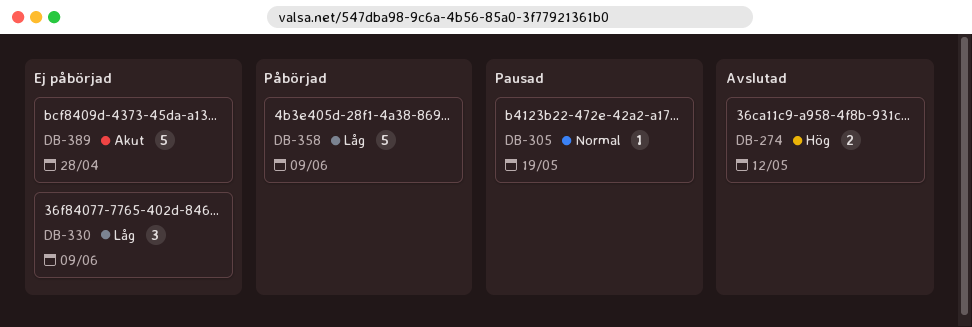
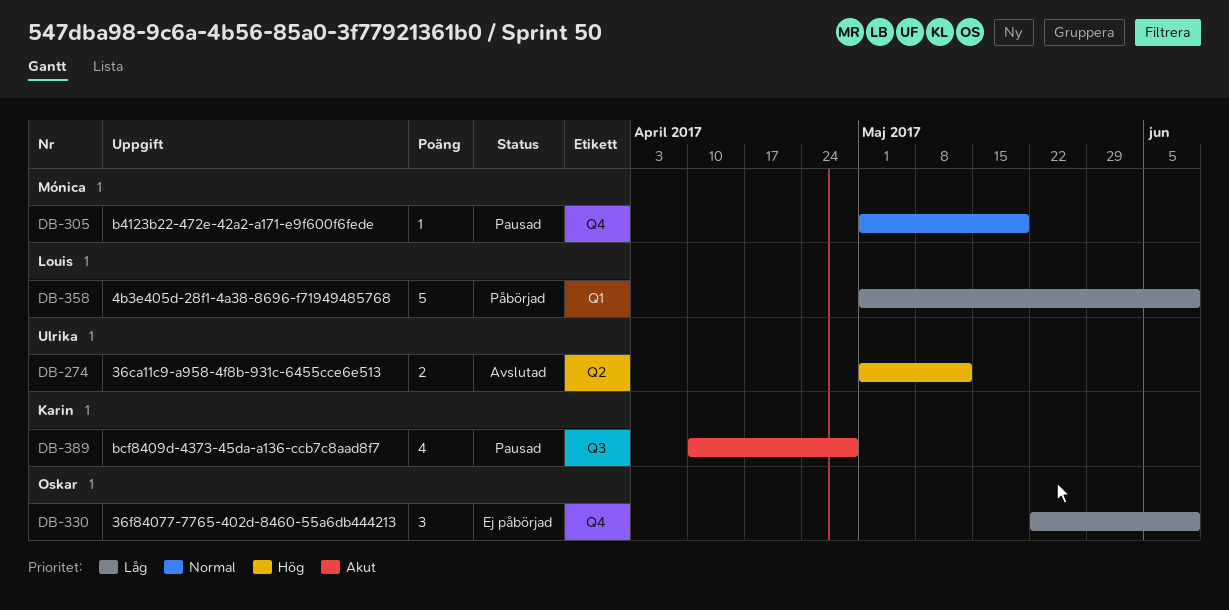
DB-389, status: Ej påbörjad -> Pausad
DB-389, estimate: 5 -> 4

